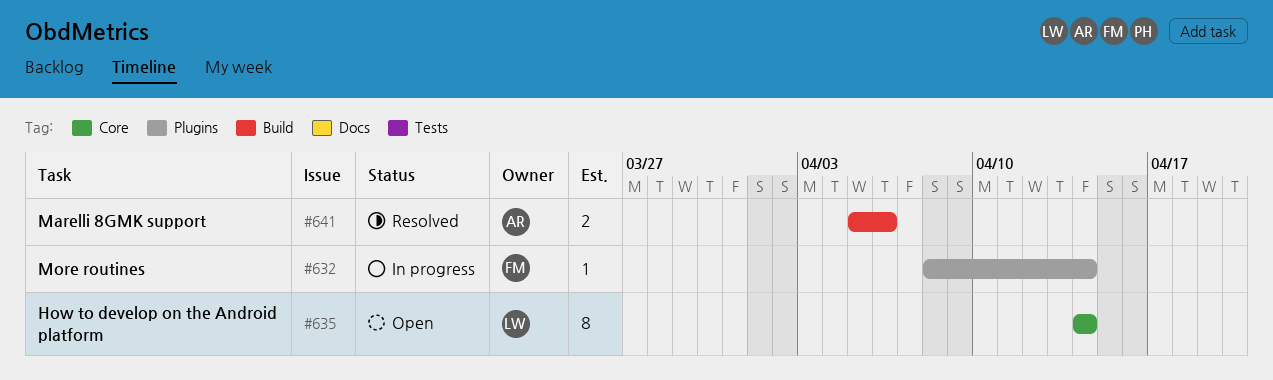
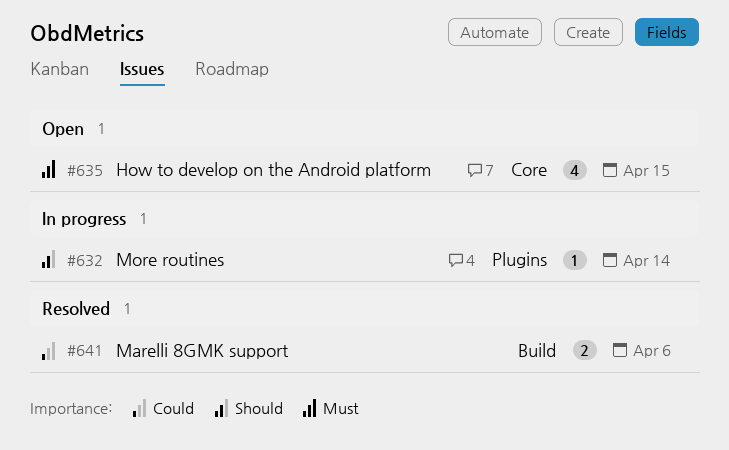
#635, estimate: 8 -> 4
#635, due: Apr 14 -> Apr 15

